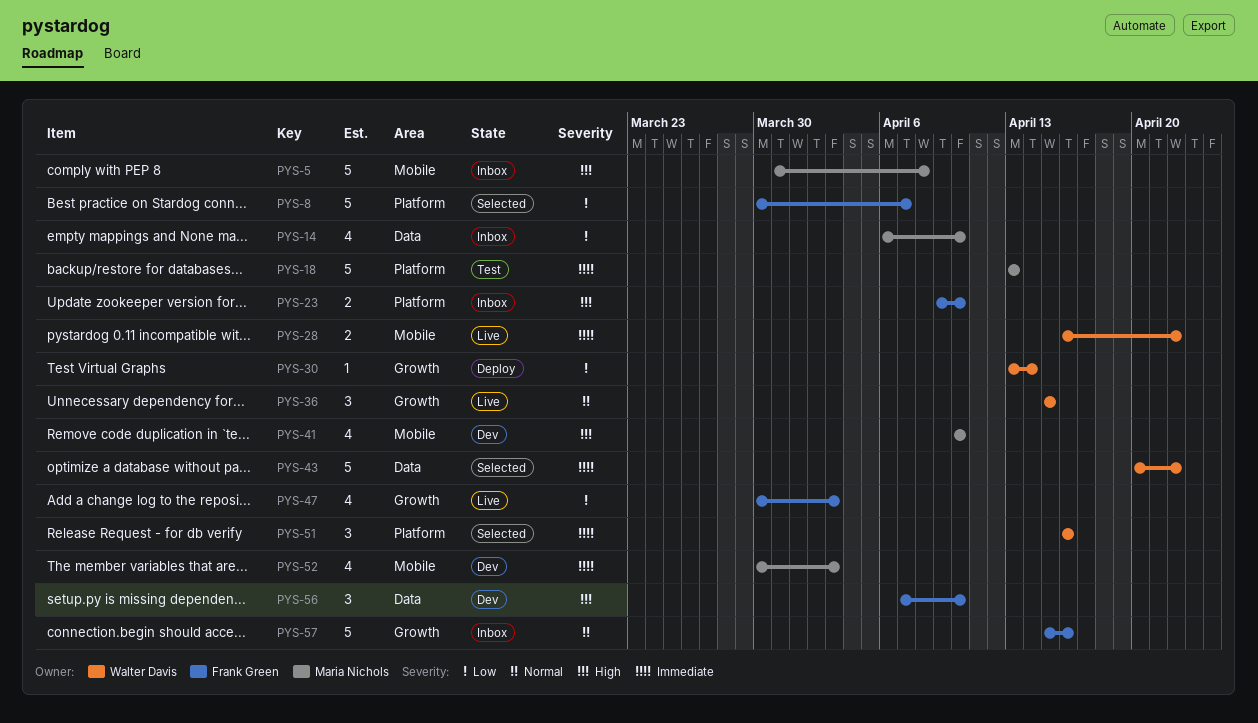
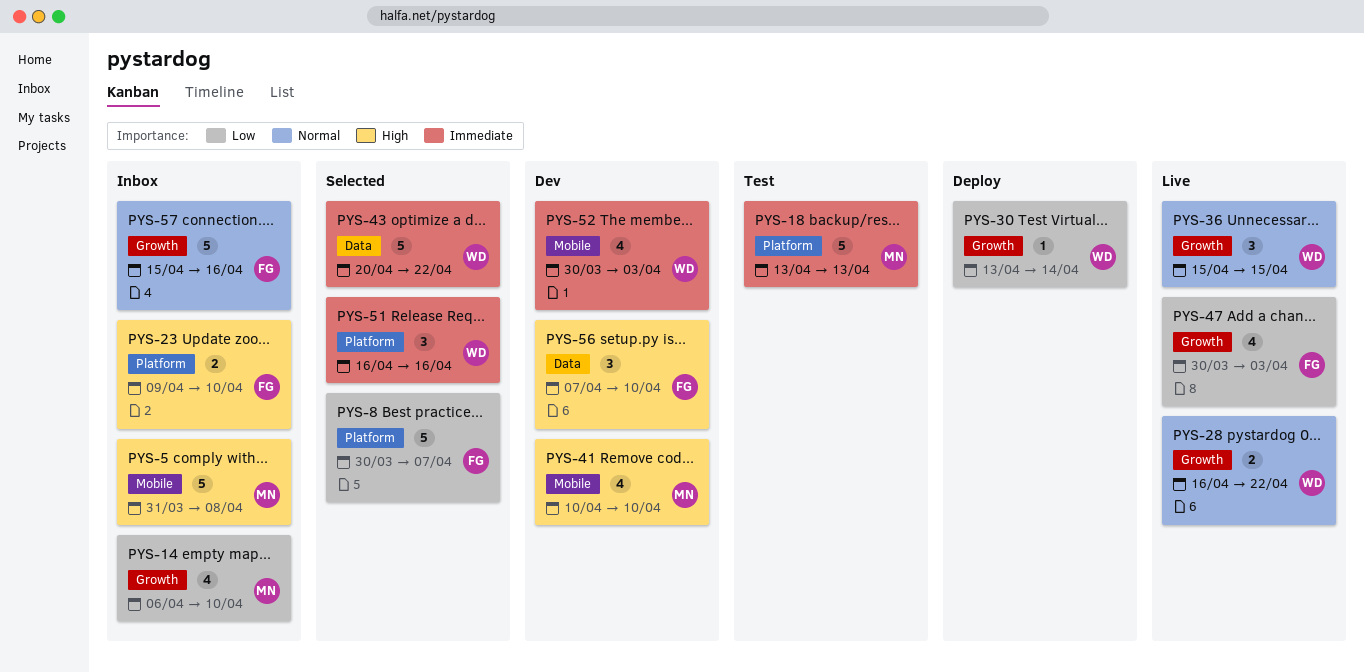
PYS-14, label: Data -> Growth
PYS-28, priority: Immediate -> Normal
PYS-28, label: Mobile -> Growth
PYS-52, owner: Maria Nichols -> Walter Davis

